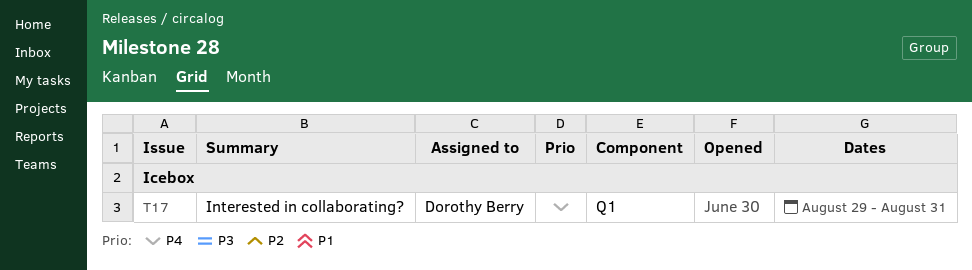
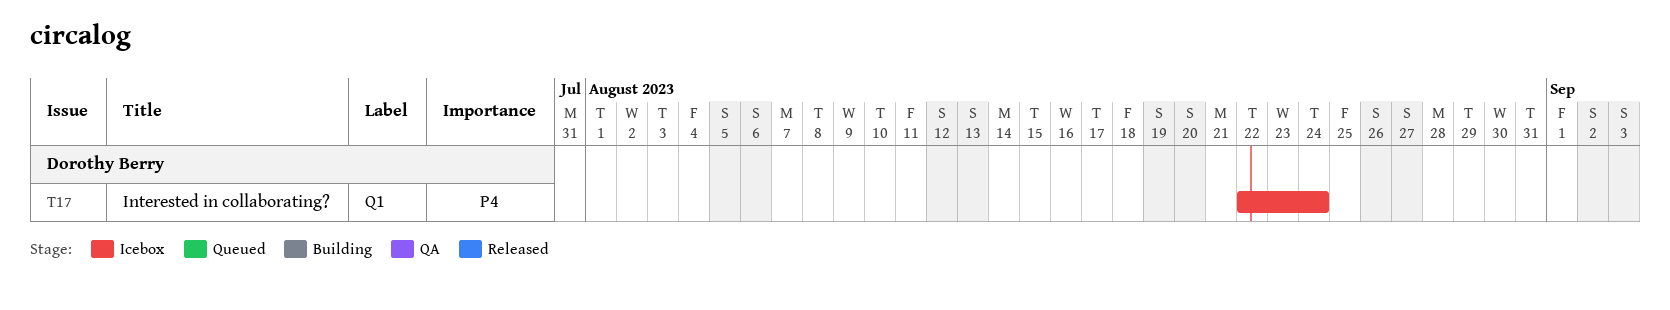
T17, start: Aug 29 -> Aug 22
T17, due: Aug 31 -> Aug 24

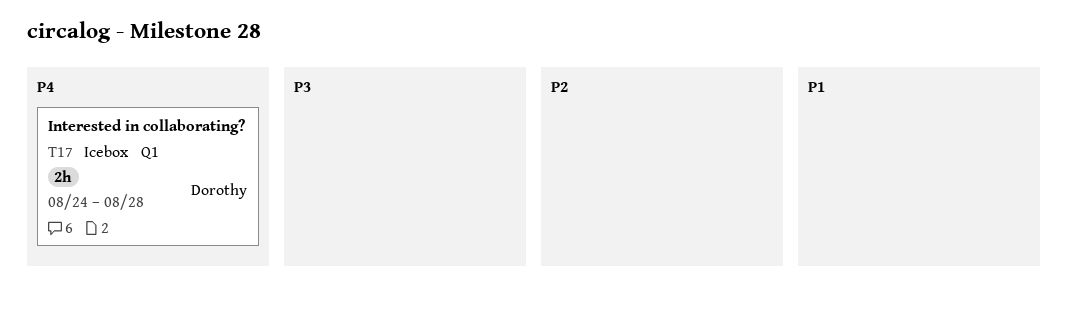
T17, start: Aug 22 -> Aug 24
T17, due: Aug 24 -> Aug 28

